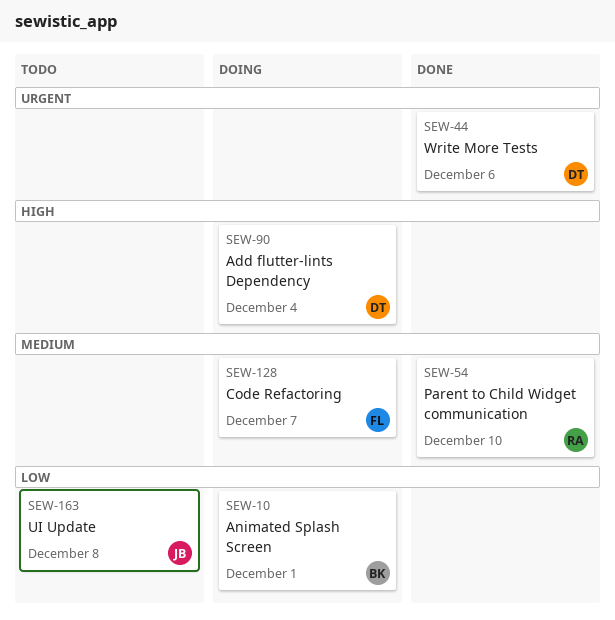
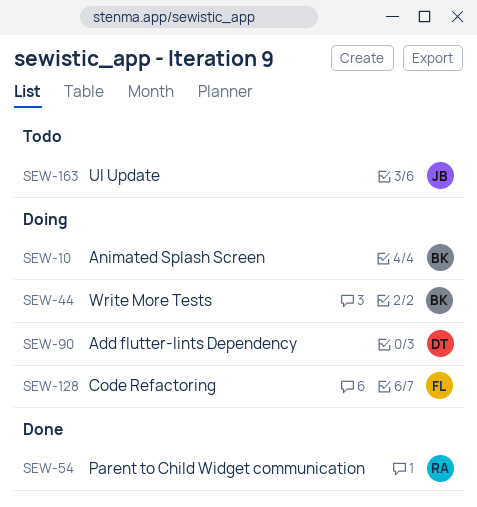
SEW-44, status: Done -> Doing
SEW-44, owner: DT -> BK

